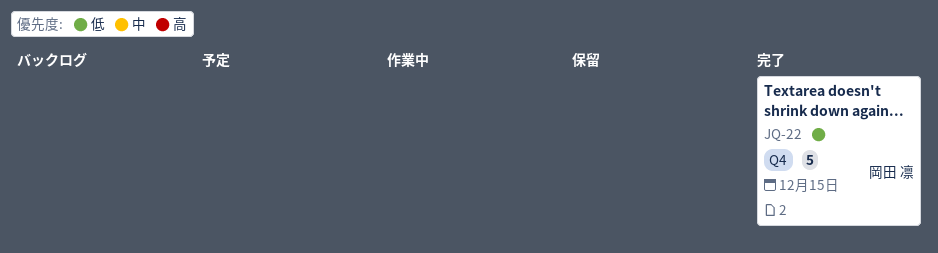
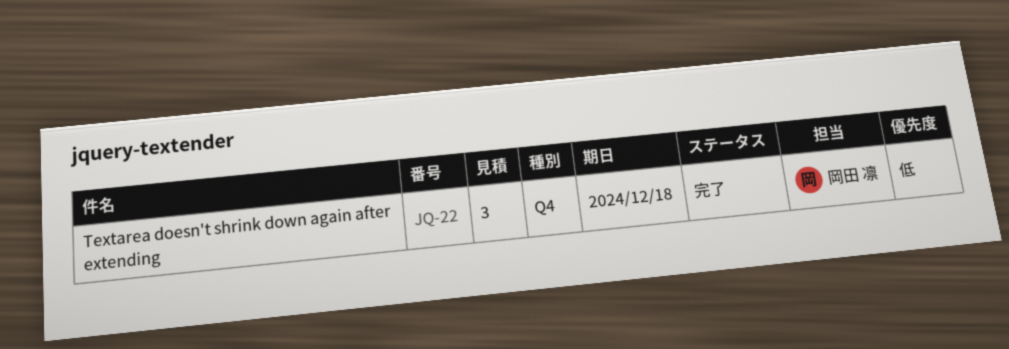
JQ-22, estimate: 5 -> 3
JQ-22, due: Dec 15 -> Dec 18

